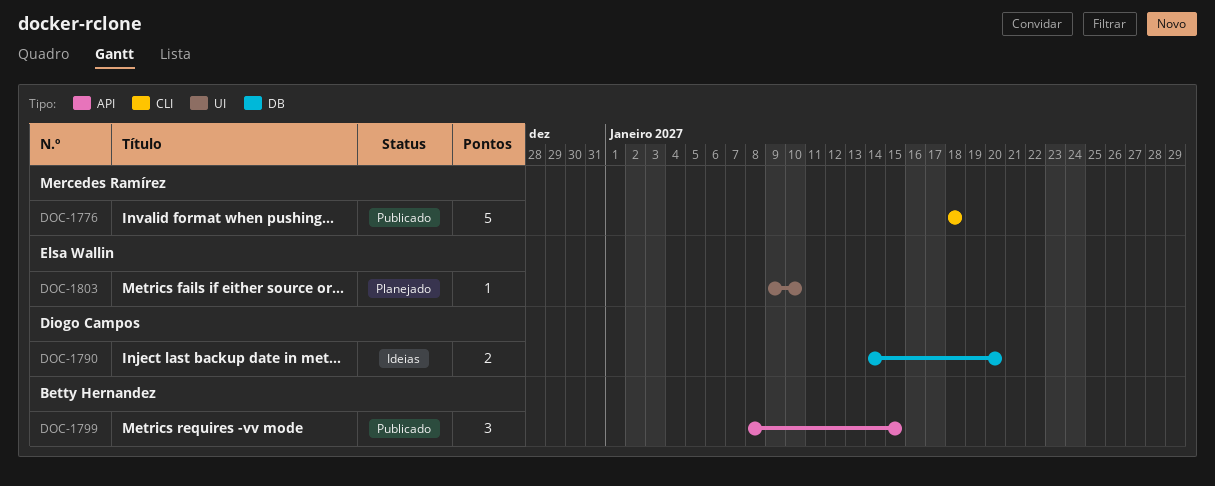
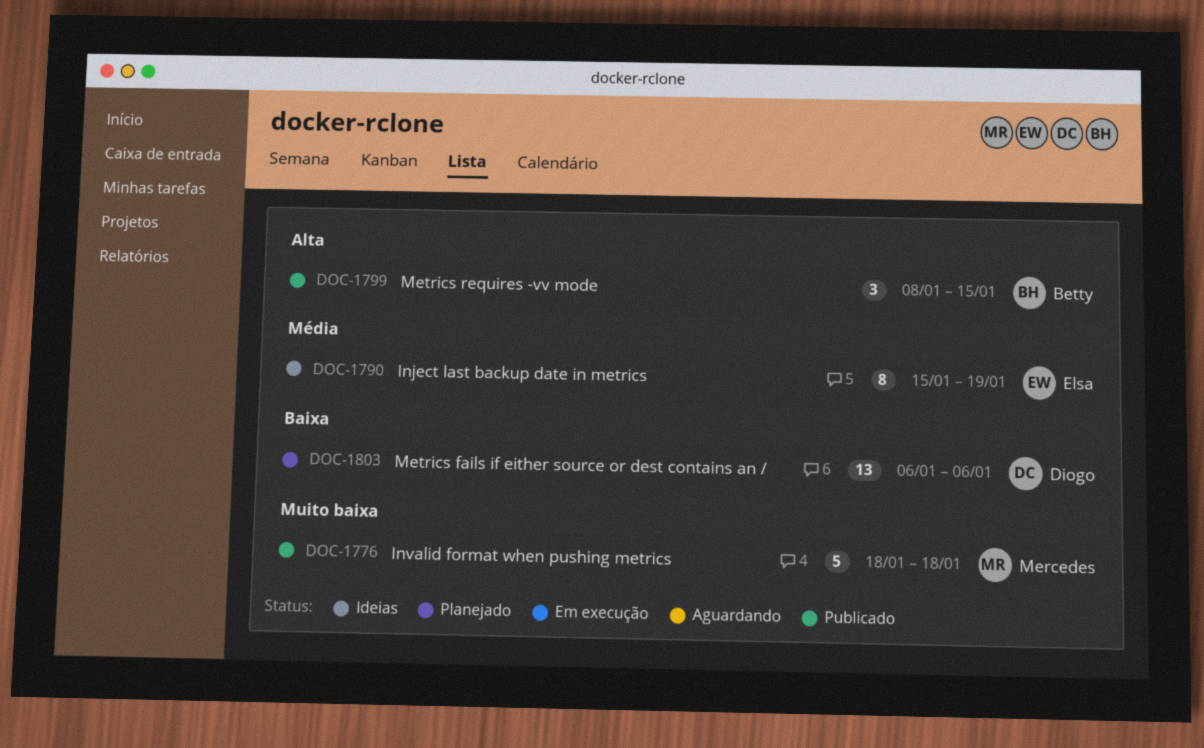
DOC-1790, owner: Diogo Campos -> Elsa Wallin
DOC-1790, estimate: 2 -> 8
DOC-1790, start: Jan 14 -> Jan 15
DOC-1790, due: Jan 20 -> Jan 19
DOC-1803, owner: Elsa Wallin -> Diogo Campos
DOC-1803, estimate: 1 -> 13
DOC-1803, start: Jan 9 -> Jan 6
DOC-1803, due: Jan 10 -> Jan 6

